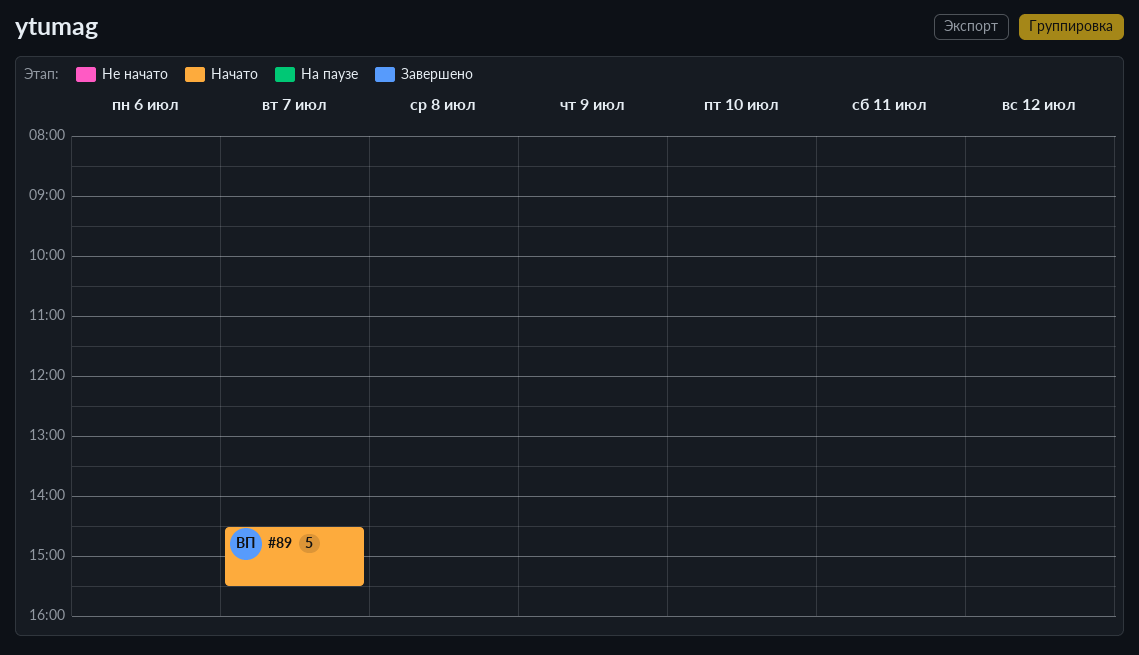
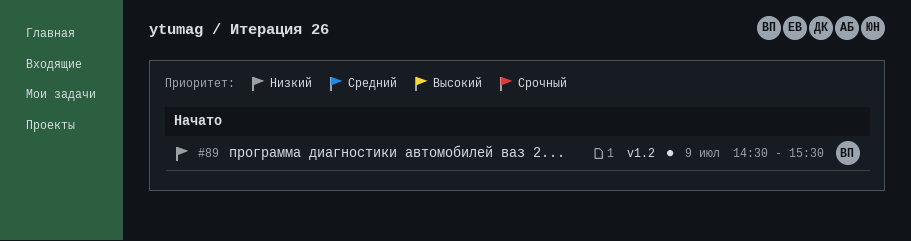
#89, estimate: 5 -> 1
#89, day: Jul 7 -> Jul 9

